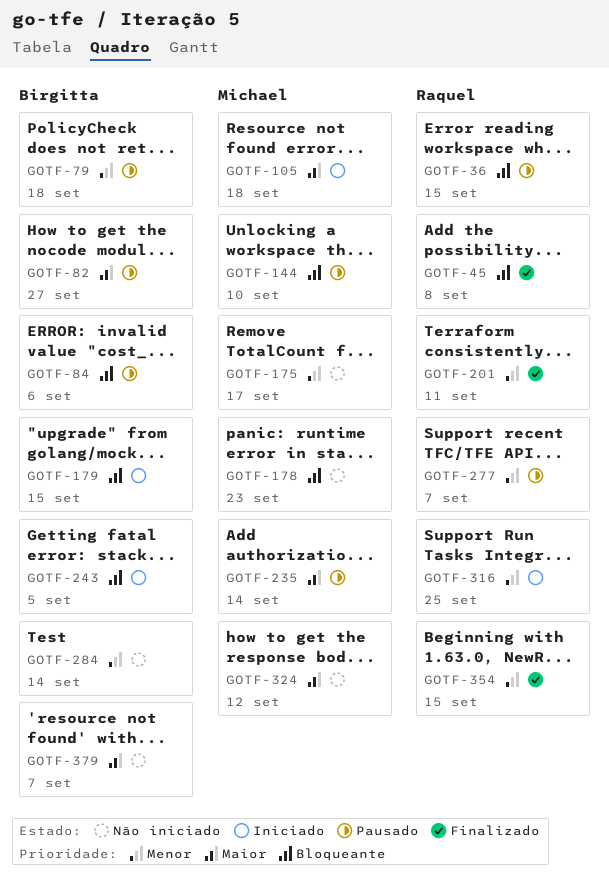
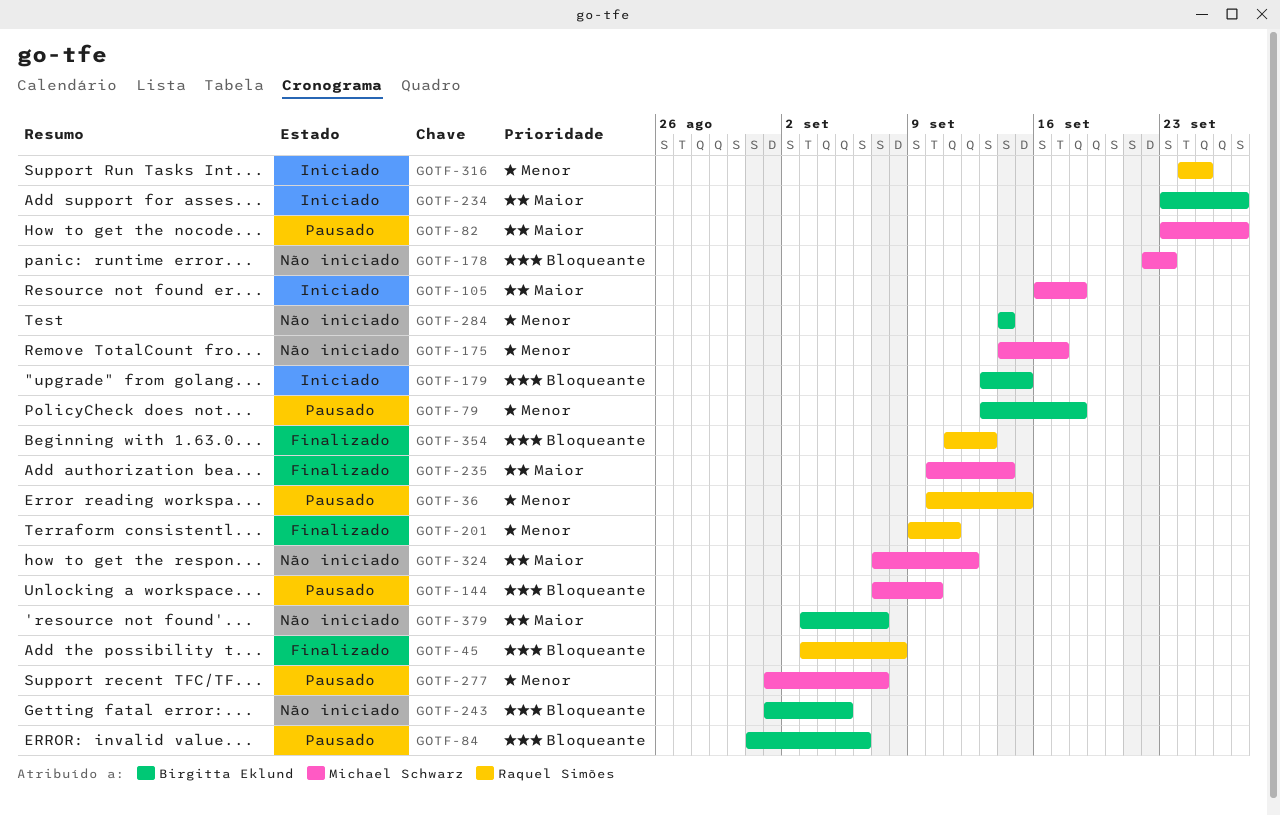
GOTF-36, priority: Bloqueante -> Menor
GOTF-82, owner: Birgitta Eklund -> Michael Schwarz
GOTF-234: none -> present
GOTF-235, status: Pausado -> Finalizado
GOTF-243, status: Iniciado -> Não iniciado
GOTF-277, owner: Raquel Simões -> Michael Schwarz
GOTF-354, priority: Menor -> Bloqueante
GOTF-354, due: Sep 15 -> Sep 13

